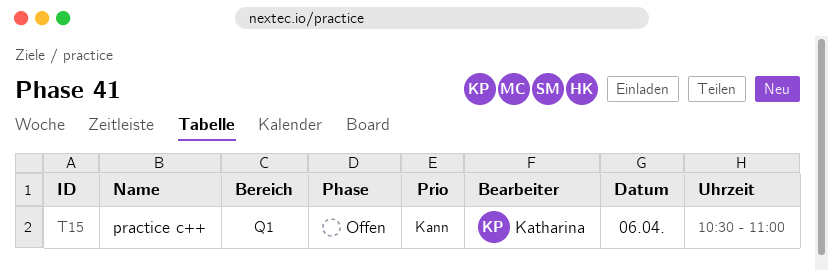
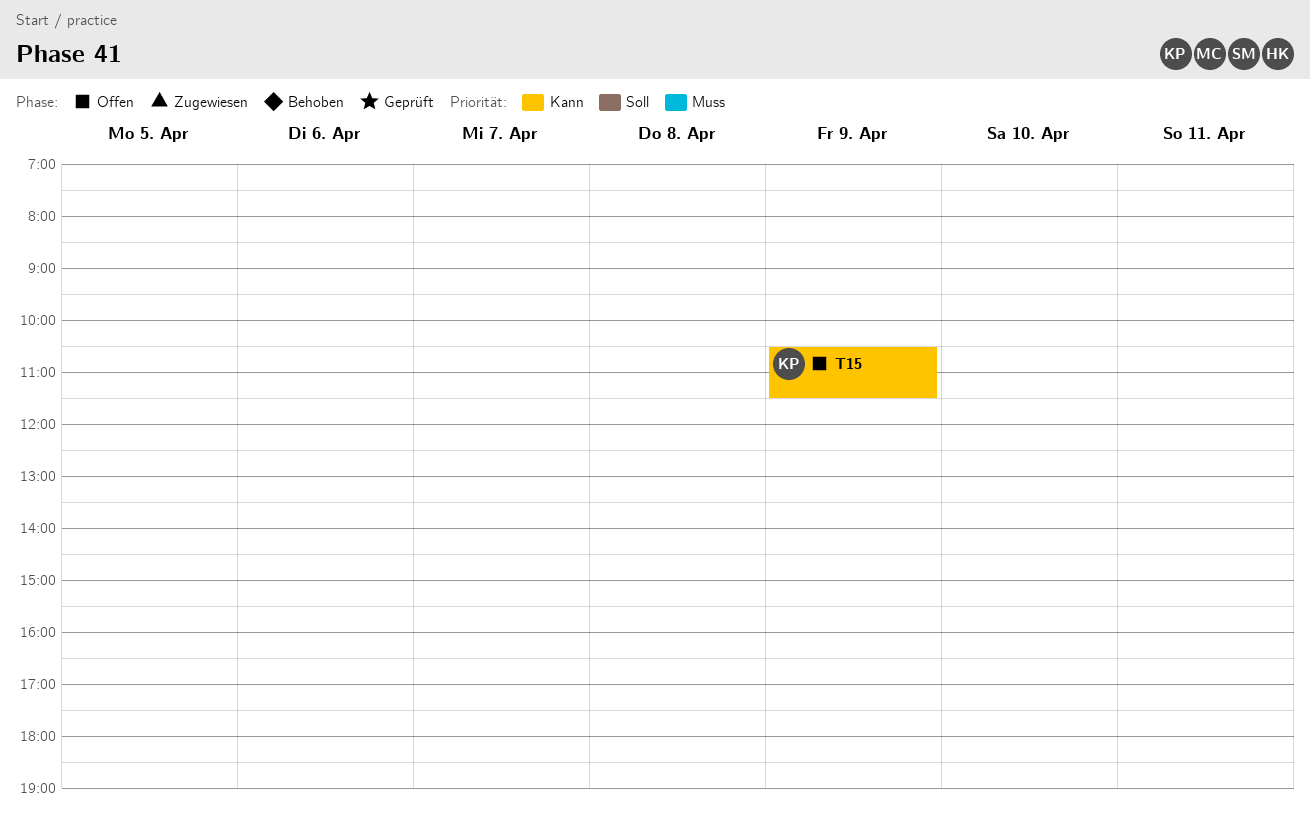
T15, day: Apr 6 -> Apr 9
T15, ends: 11:00 -> 11:30

